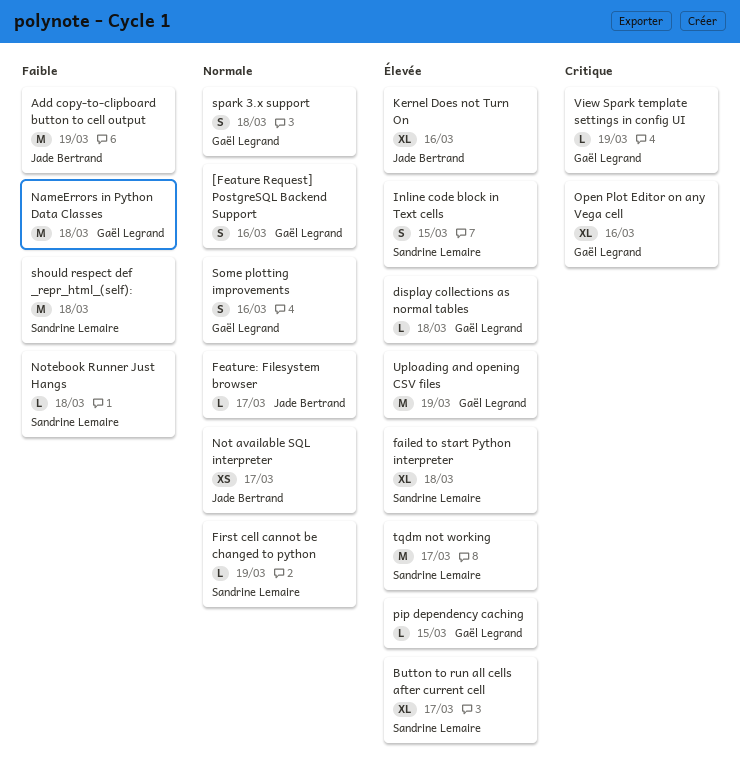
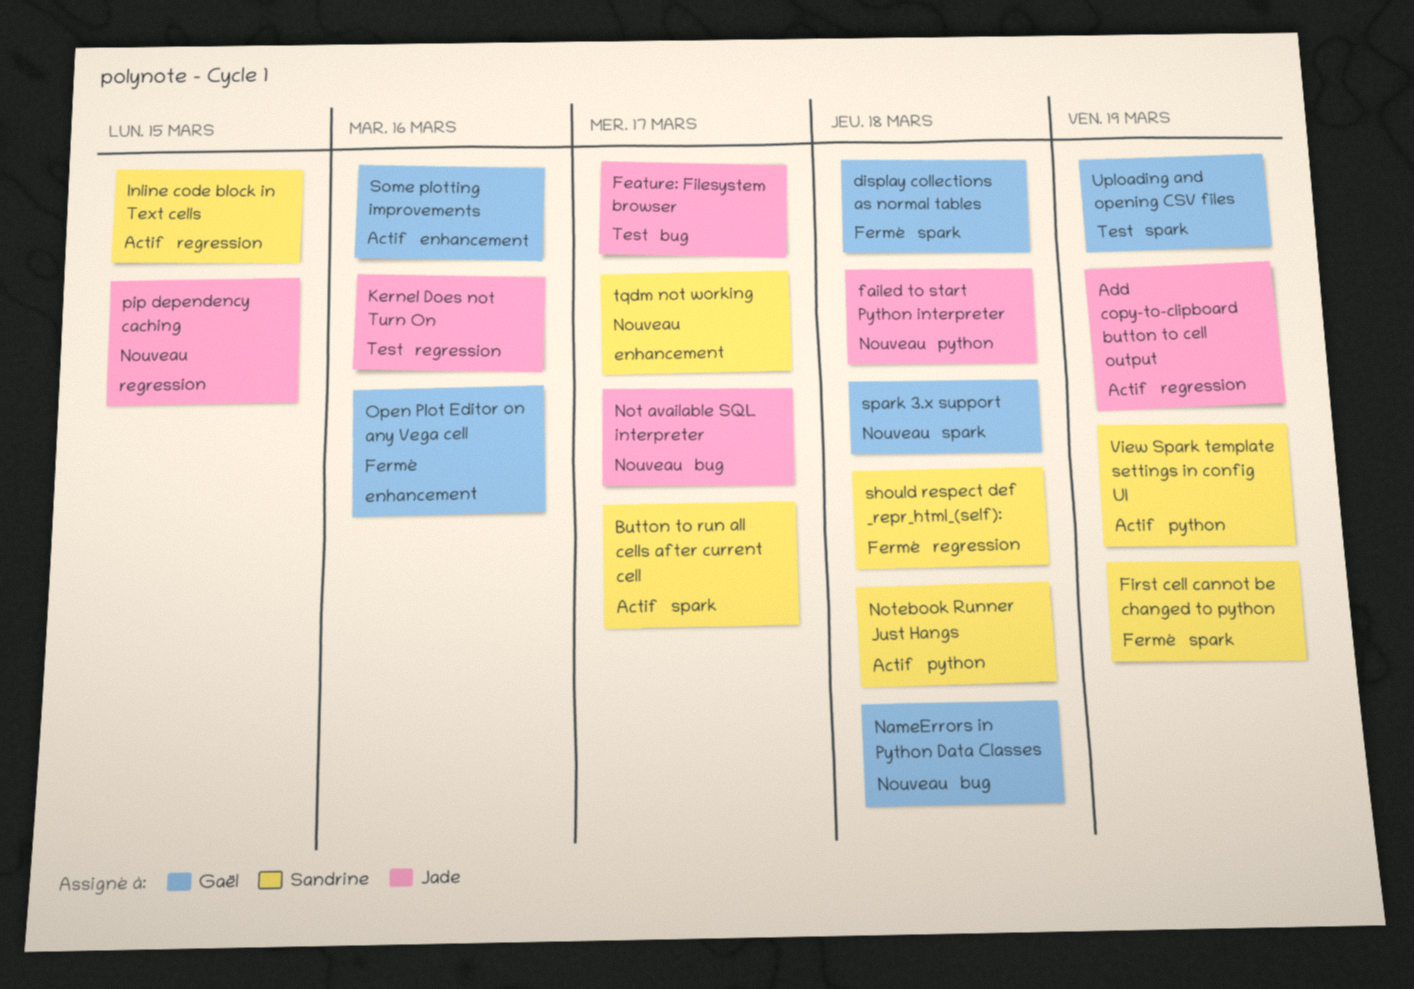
[Feature Request] PostgreSQL Backend Support: present -> none
failed to start Python interpreter, owner: Sandrine Lemaire -> Jade Bertrand
pip dependency caching, owner: Gaël Legrand -> Jade Bertrand
View Spark template settings in config UI, owner: Gaël Legrand -> Sandrine Lemaire

